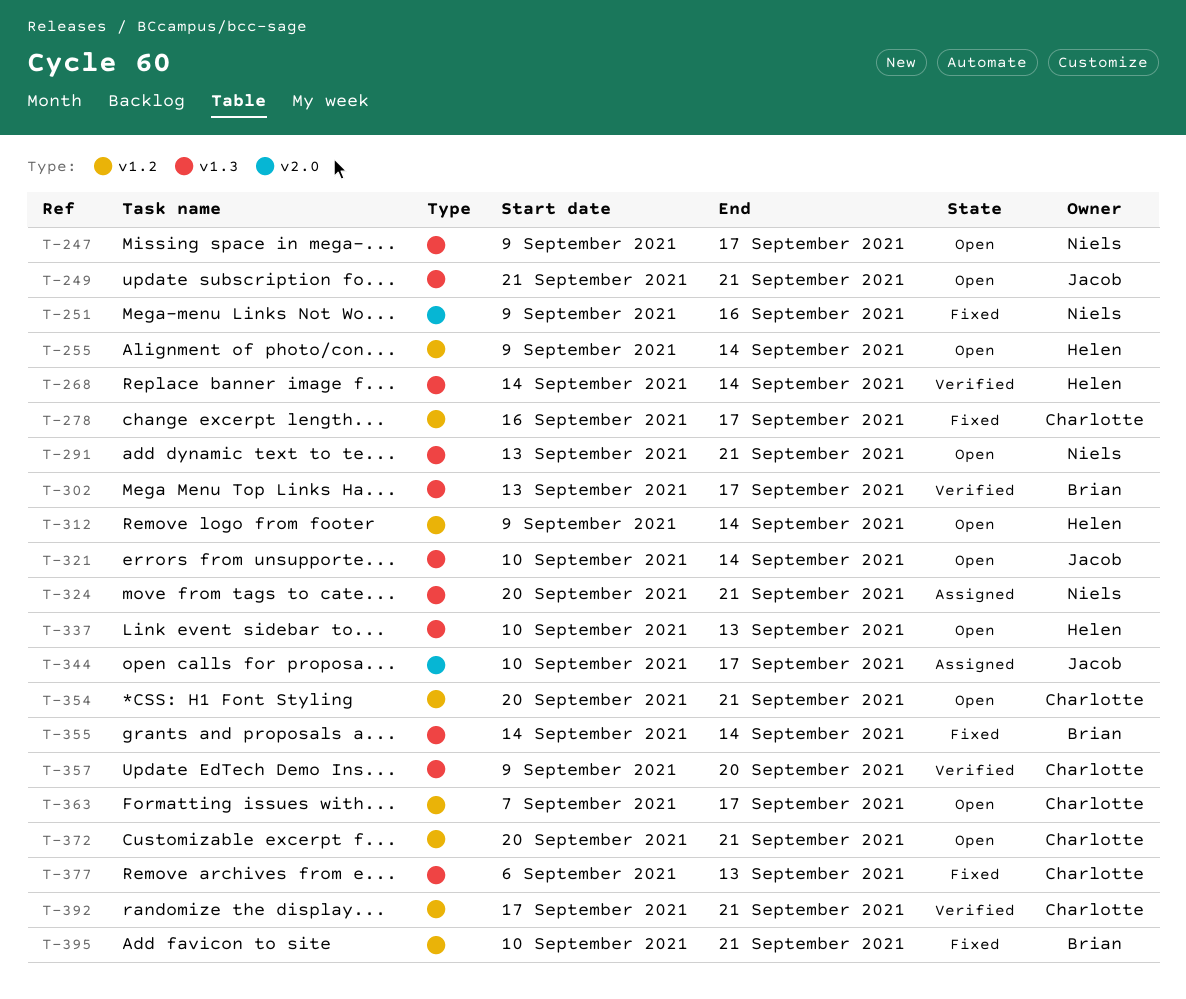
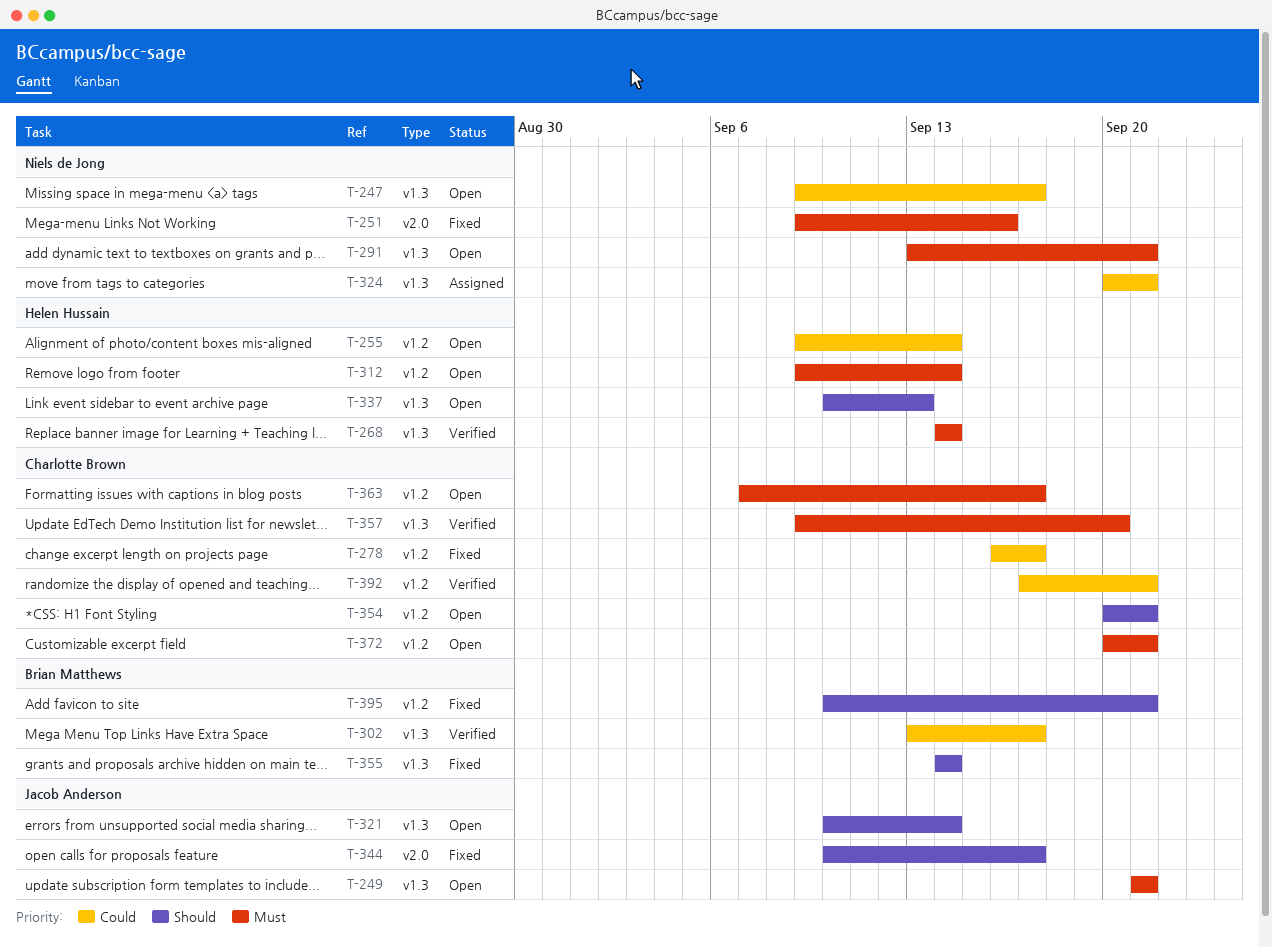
T-344, status: Assigned -> Fixed
T-377: present -> none

